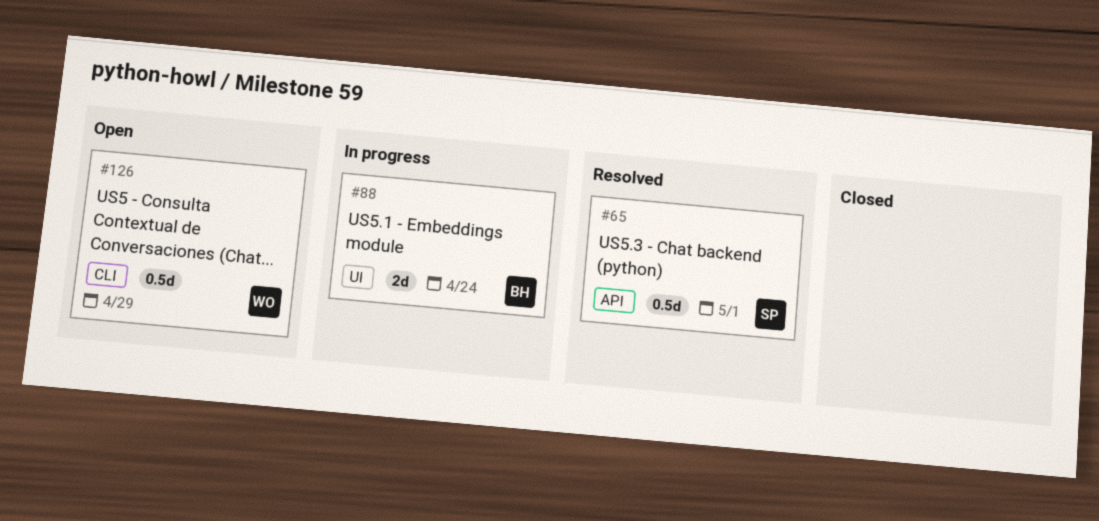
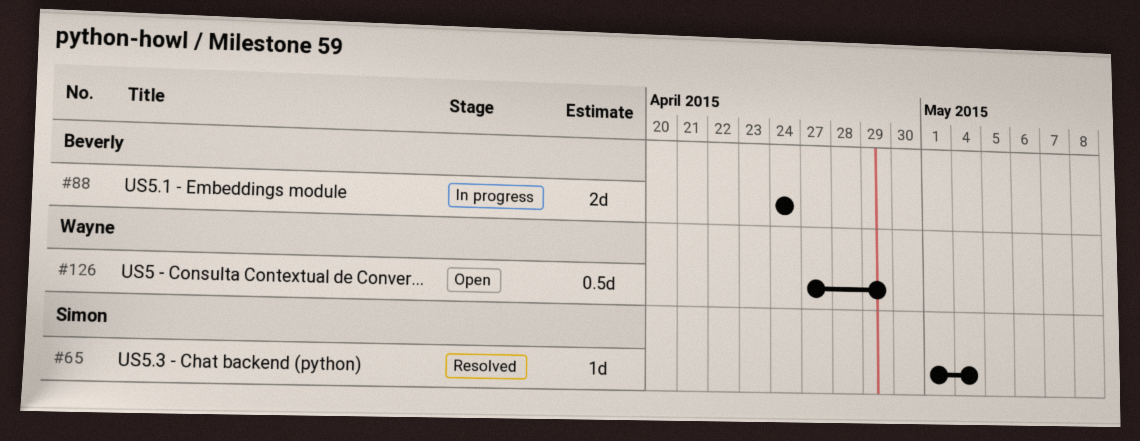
#65, estimate: 0.5d -> 1d
#65, due: May 1 -> May 4

